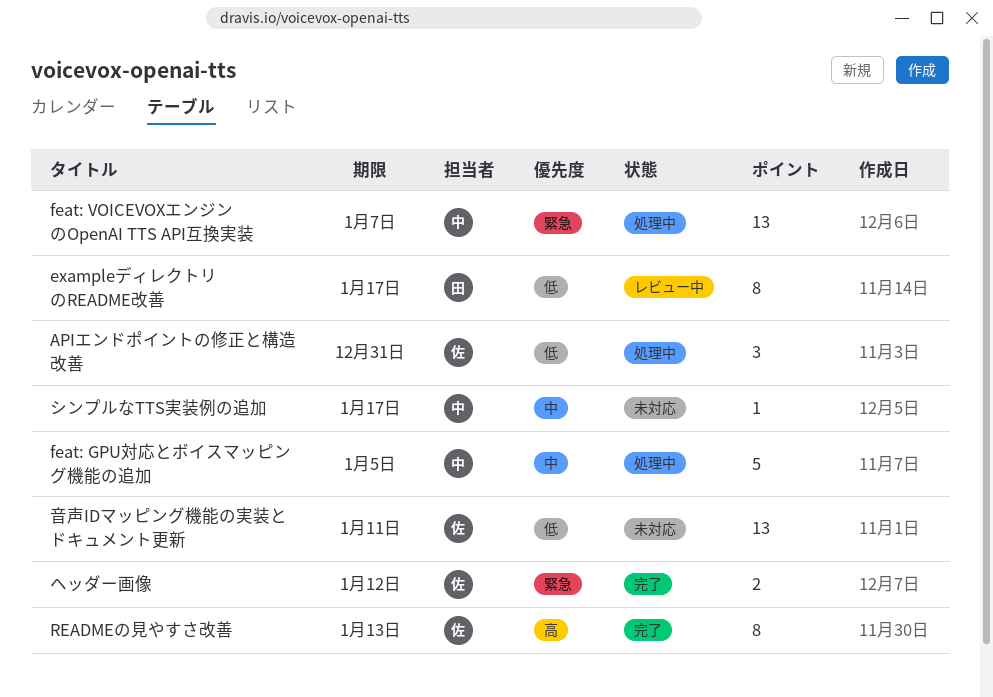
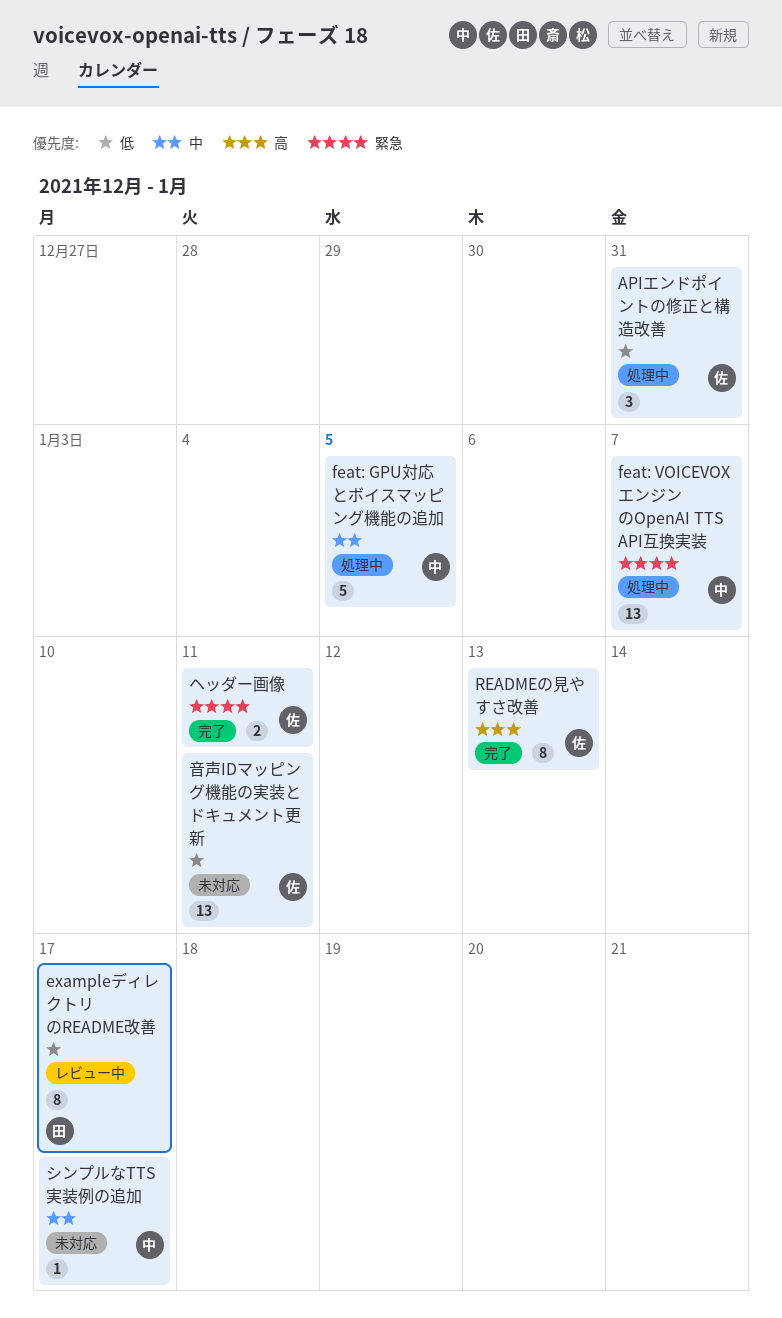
ヘッダー画像, due: Jan 12 -> Jan 11

